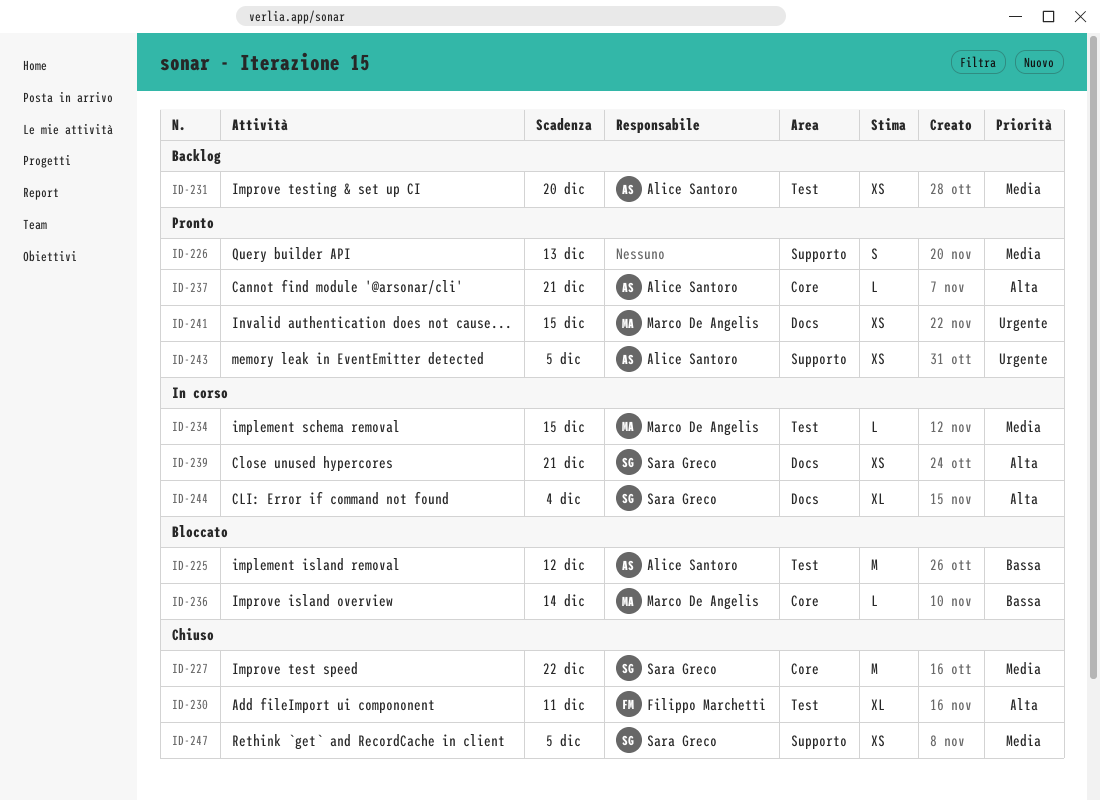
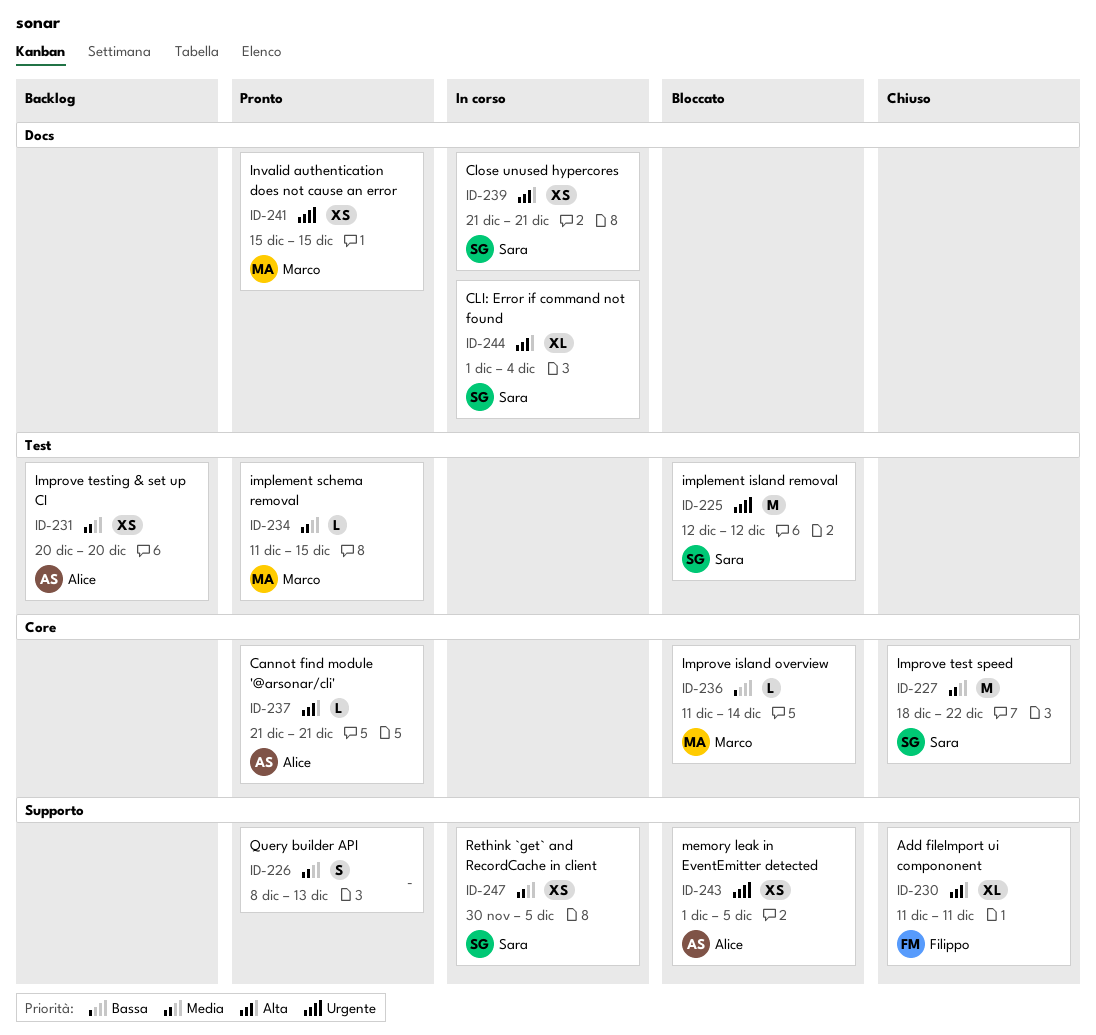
ID-225, owner: Alice Santoro -> Sara Greco
ID-225, priority: Bassa -> Urgente
ID-230, label: Test -> Supporto
ID-234, status: In corso -> Pronto
ID-243, status: Pronto -> Bloccato
ID-247, status: Chiuso -> In corso

